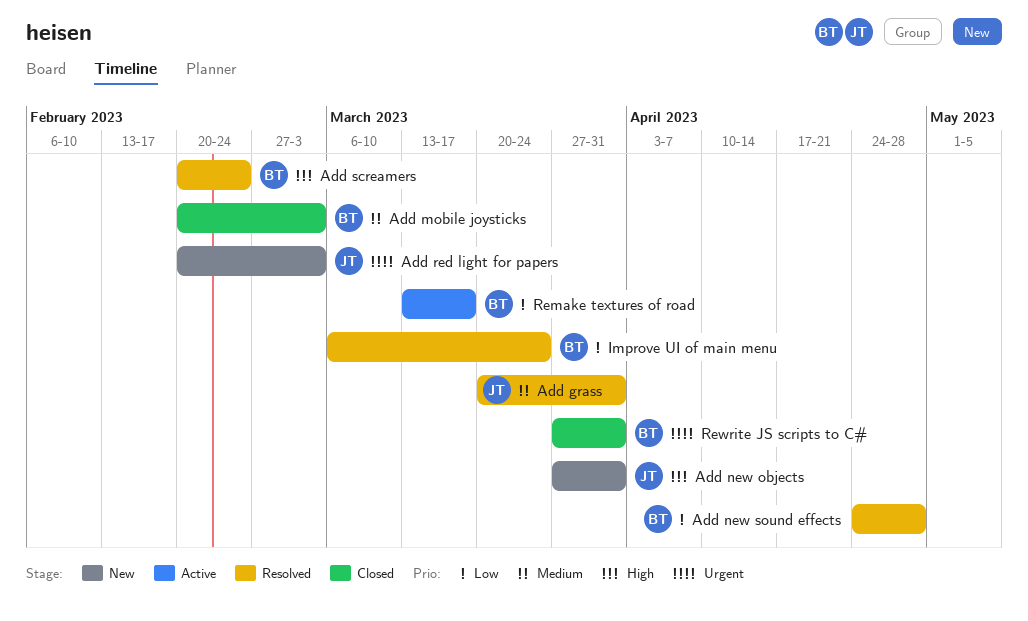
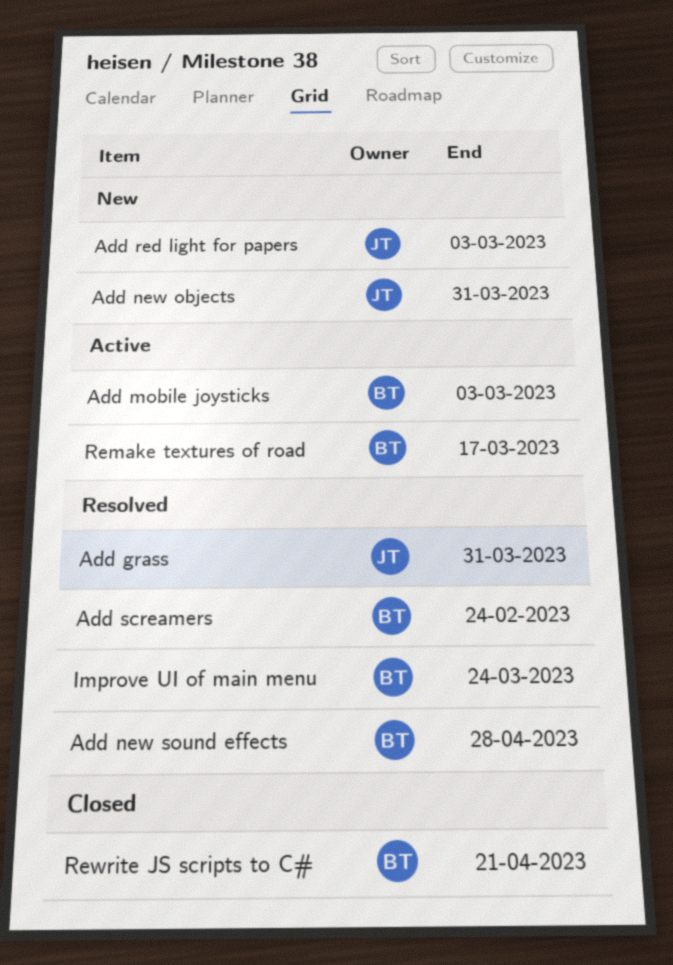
Add mobile joysticks, status: Closed -> Active
Rewrite JS scripts to C#, due: Mar 31 -> Apr 21

